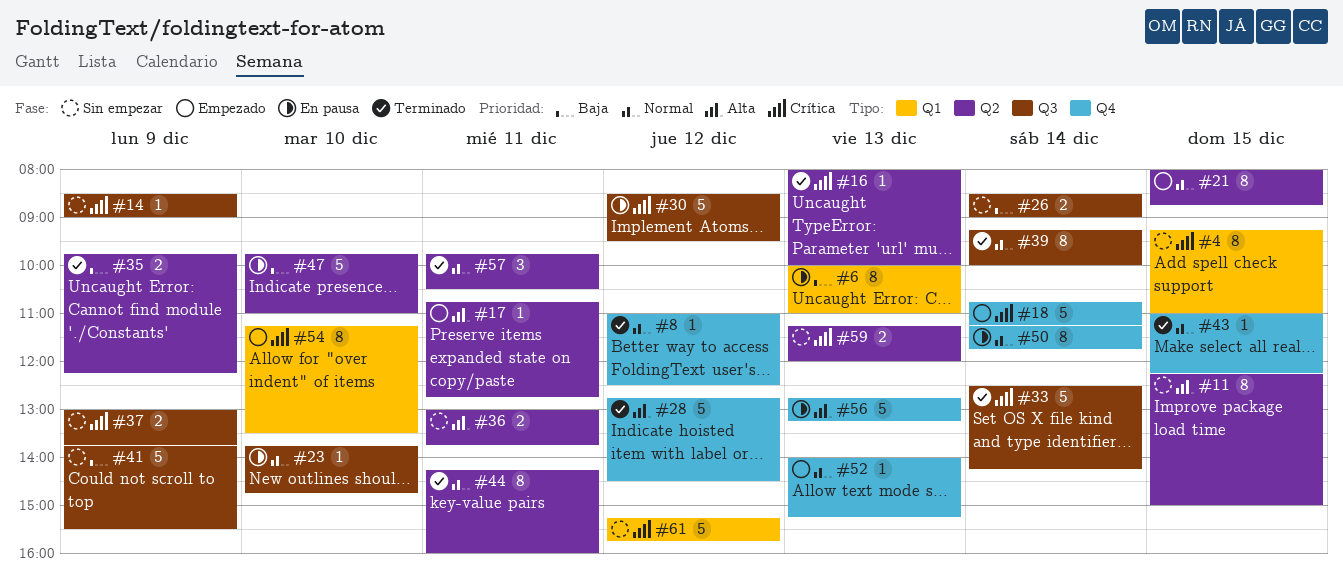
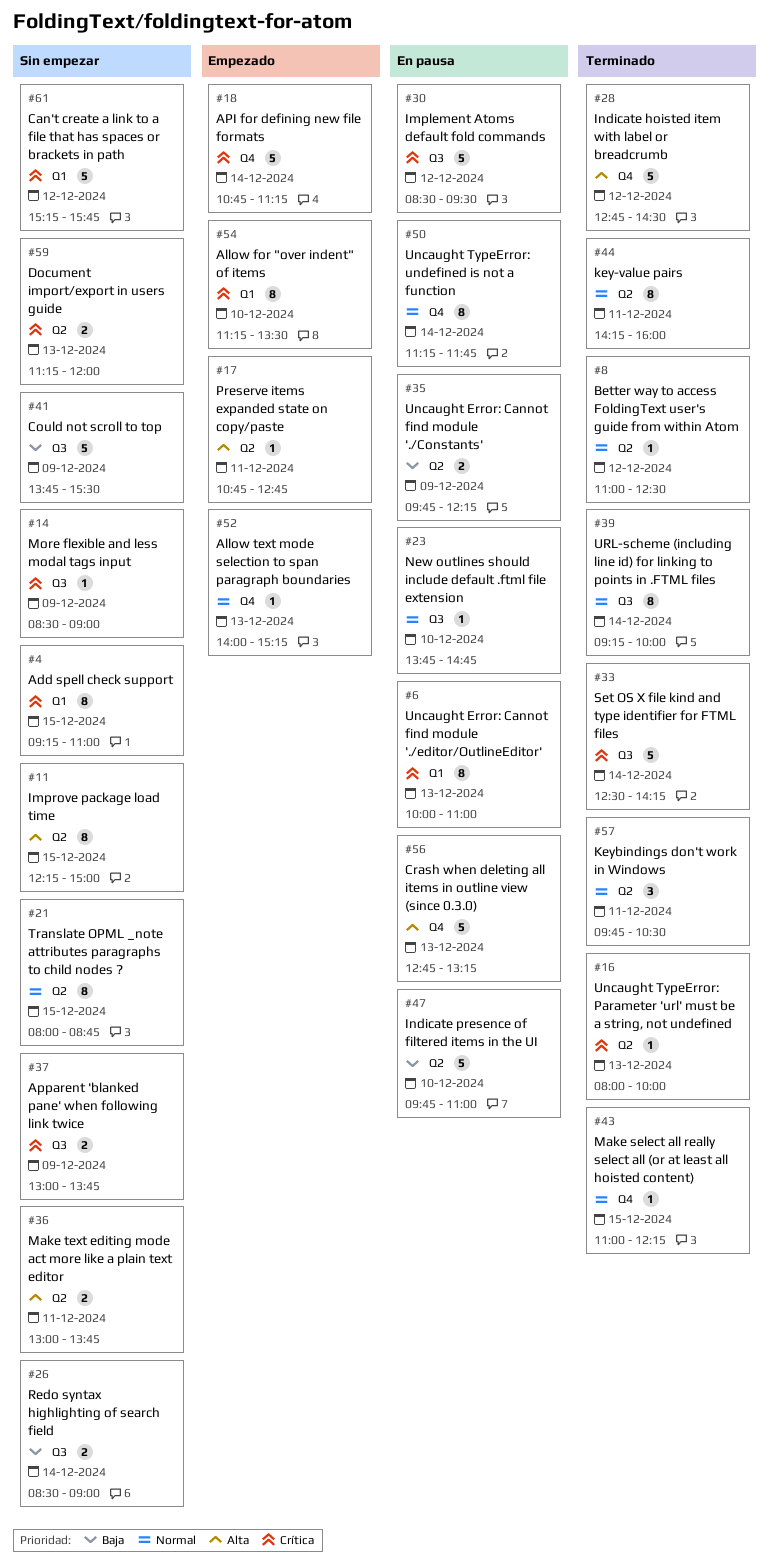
#6, priority: Baja -> Crítica
#8, label: Q4 -> Q2
#21, status: Empezado -> Sin empezar
#35, status: Terminado -> En pausa

